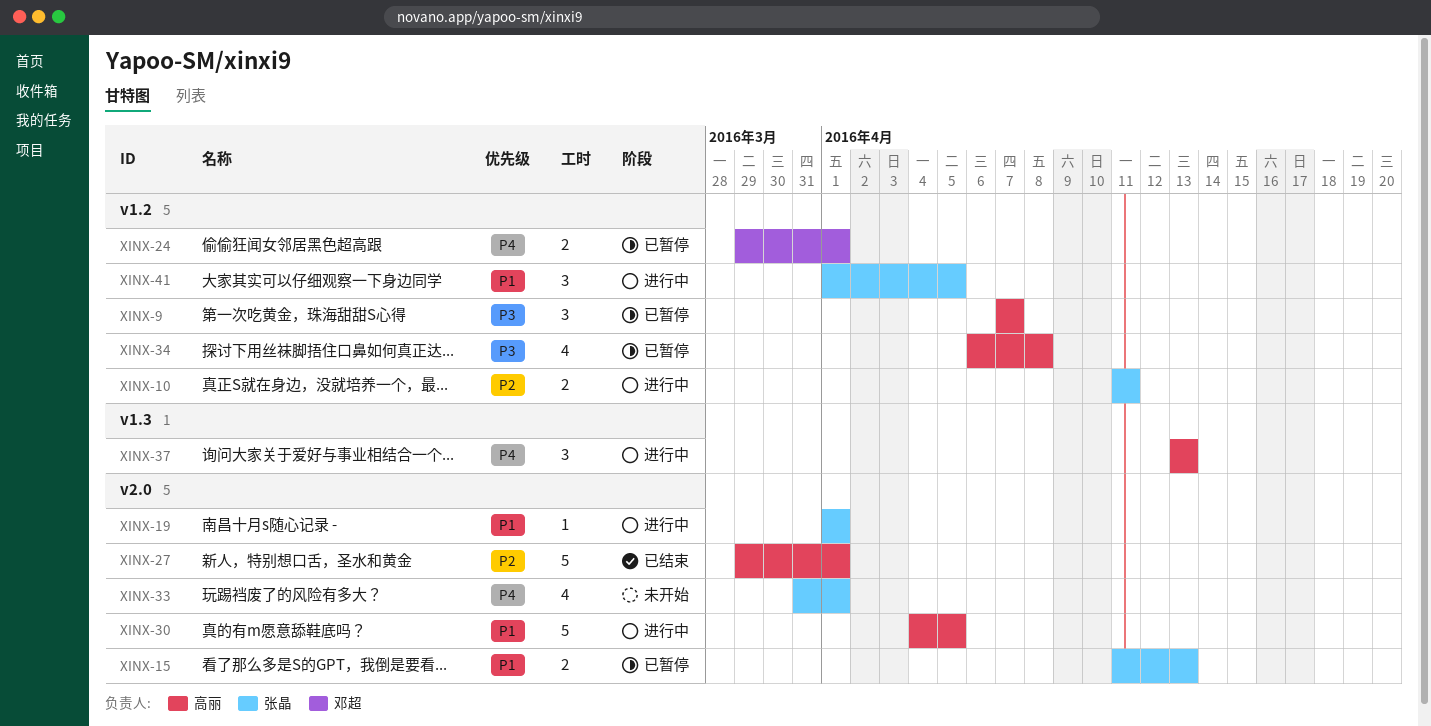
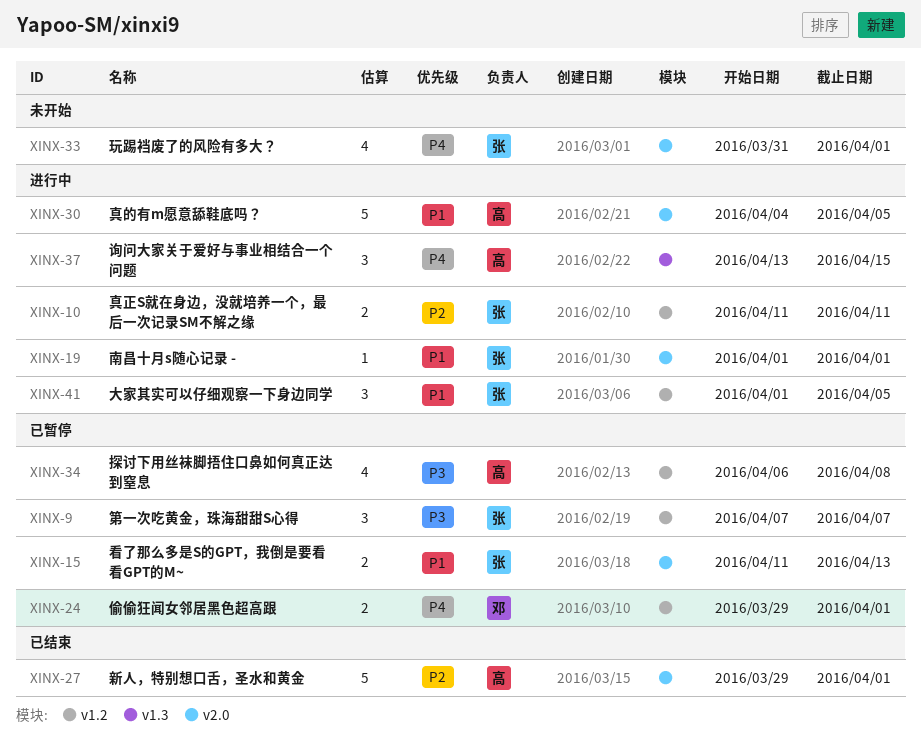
XINX-9, owner: 高丽 -> 张晶
XINX-37, due: Apr 13 -> Apr 15

